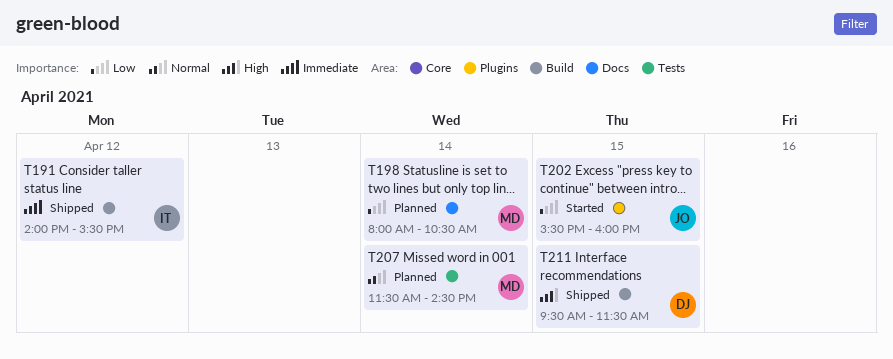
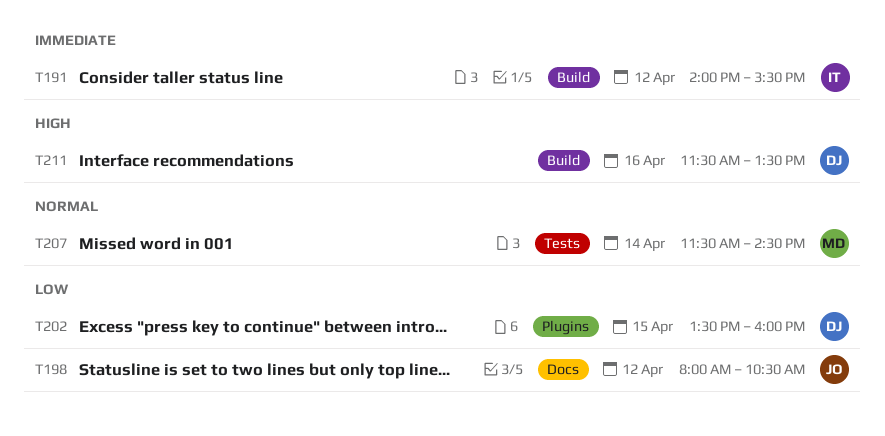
T198, owner: MD -> JO
T198, day: Apr 14 -> Apr 12
T202, owner: JO -> DJ
T202, begins: 15:30 -> 13:30
T211, day: Apr 15 -> Apr 16
T211, begins: 09:30 -> 11:30
T211, ends: 11:30 -> 13:30

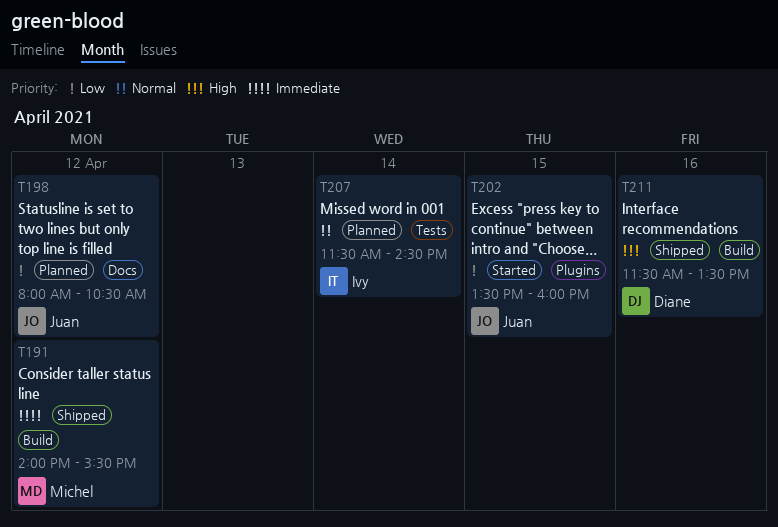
T191, owner: Ivy -> Michel
T202, owner: Diane -> Juan
T207, owner: Michel -> Ivy

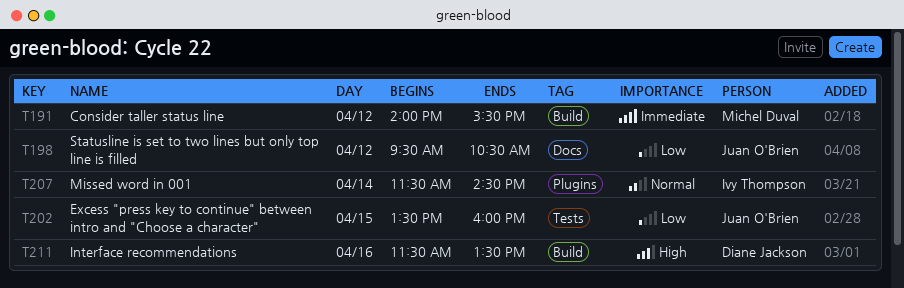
T198, begins: 08:00 -> 09:30
T202, label: Plugins -> Tests
T207, label: Tests -> Plugins

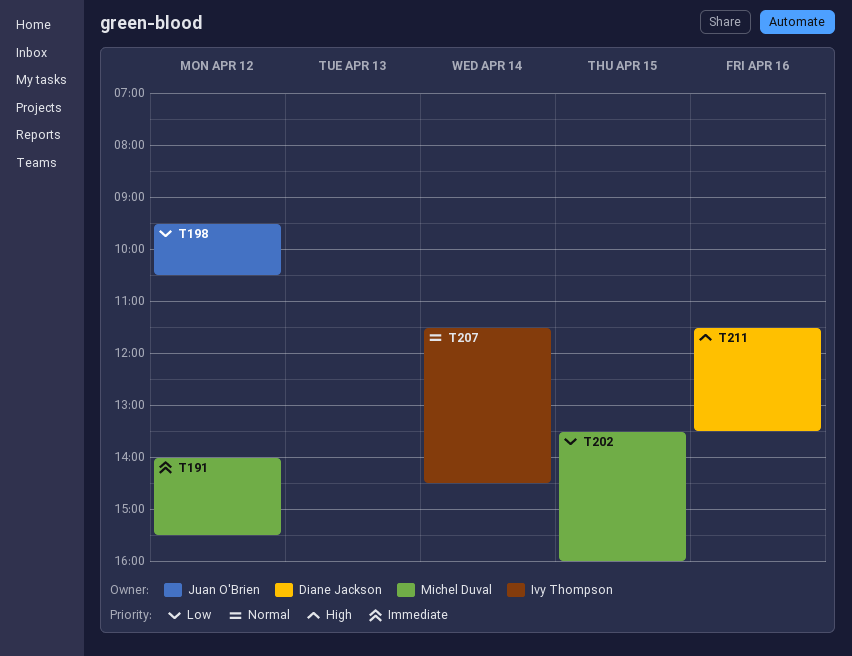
T202, owner: Juan O'Brien -> Michel Duval

